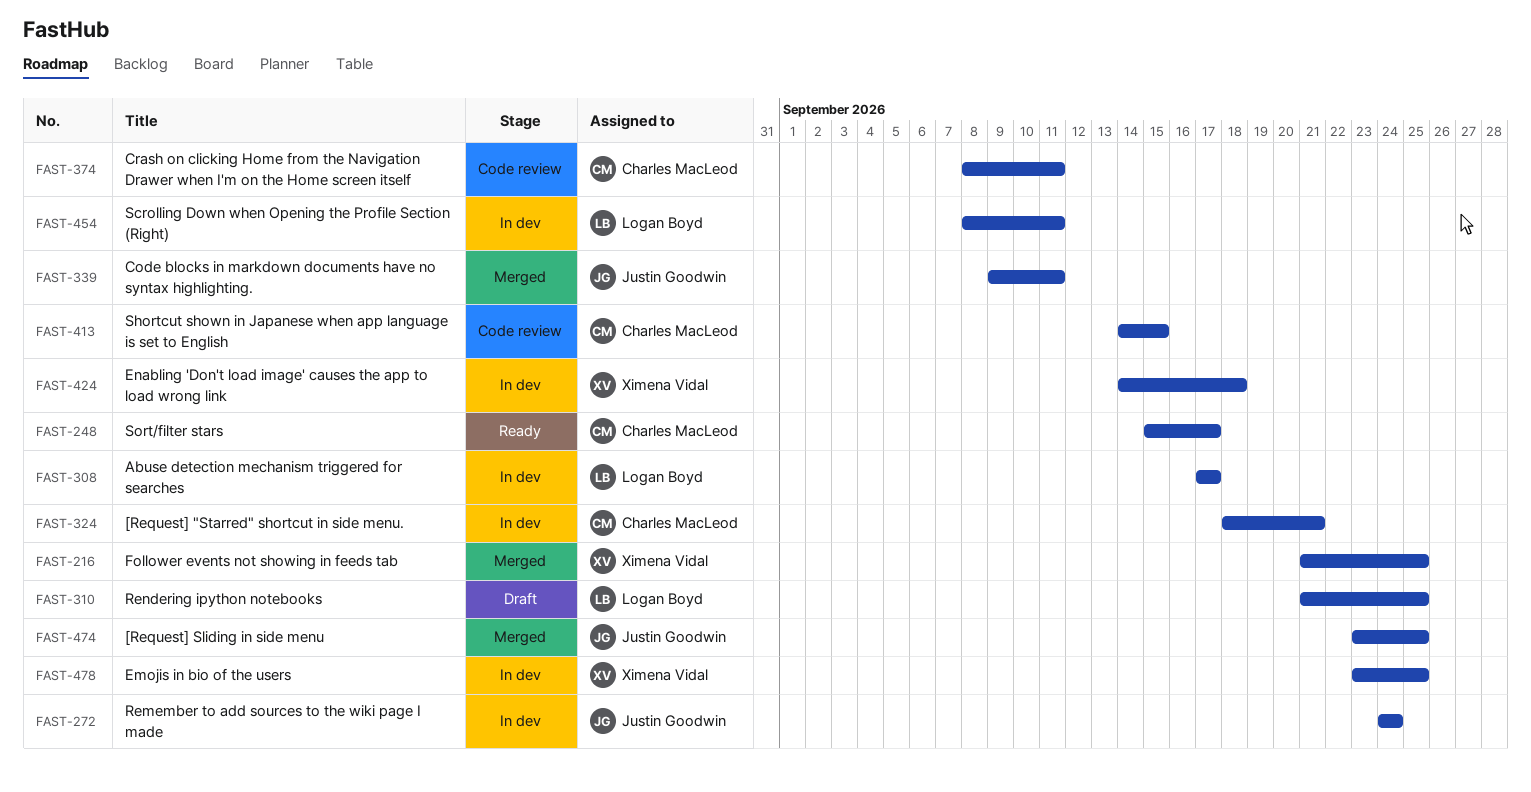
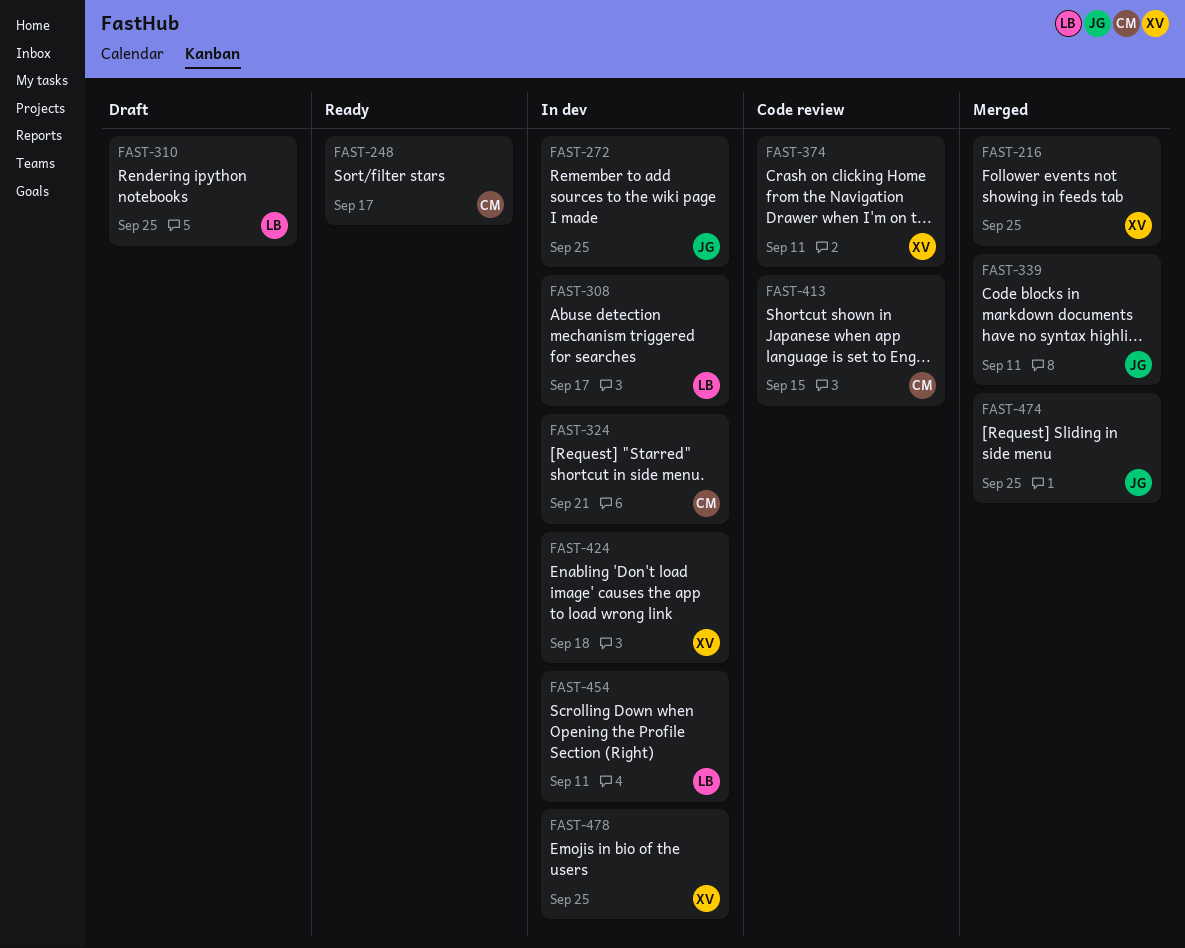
FAST-272, due: Sep 24 -> Sep 25
FAST-374, owner: Charles MacLeod -> Ximena Vidal

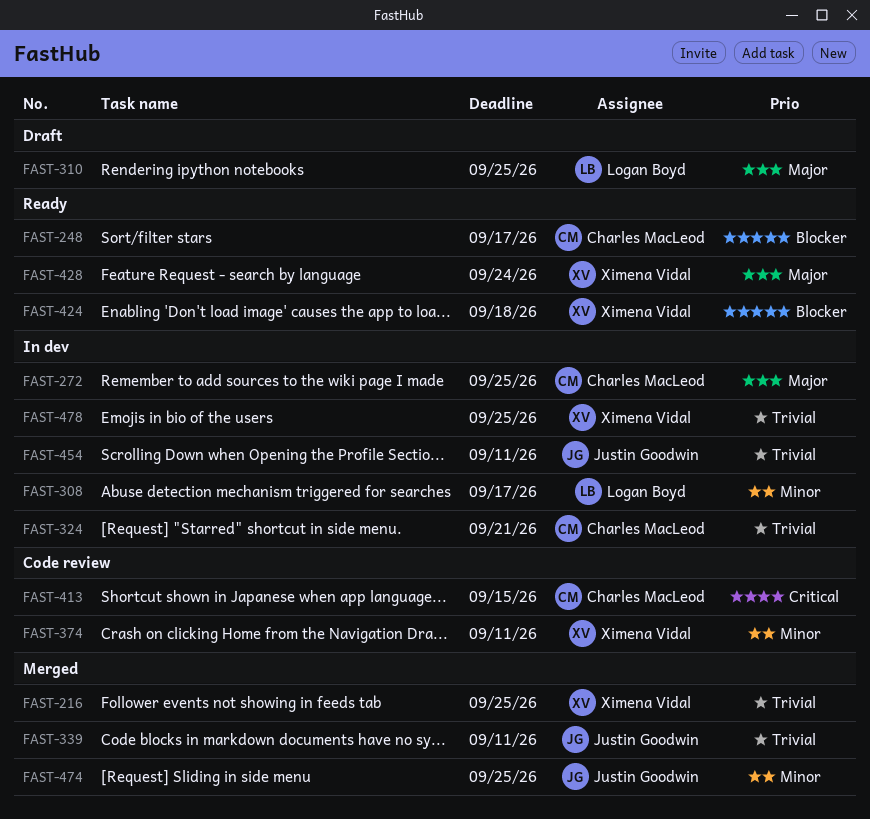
FAST-272, owner: Justin Goodwin -> Charles MacLeod
FAST-424, status: In dev -> Ready
FAST-428: none -> present
FAST-454, owner: Logan Boyd -> Justin Goodwin

